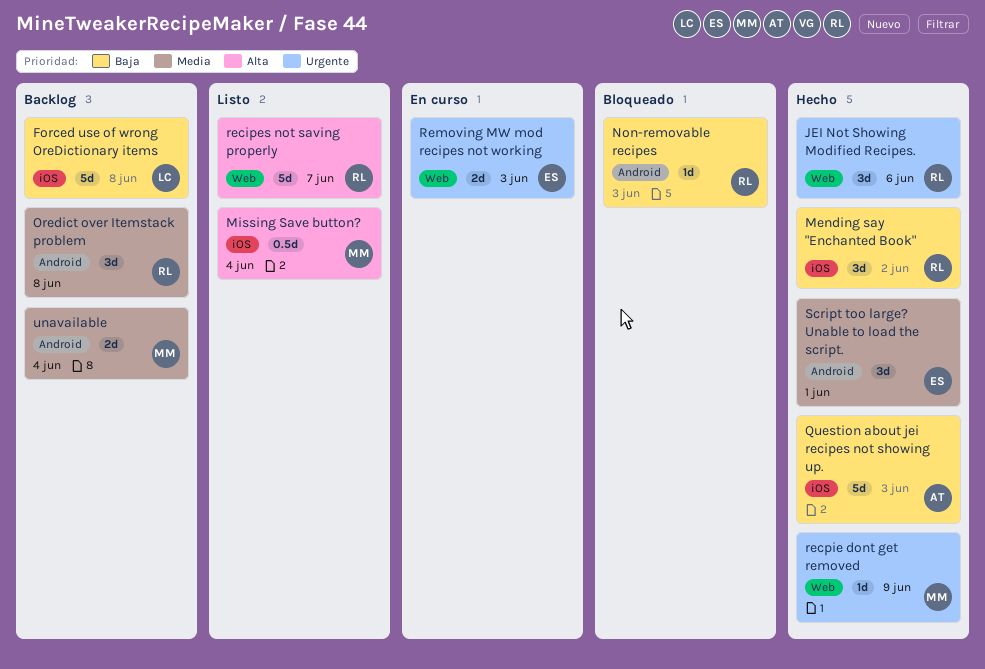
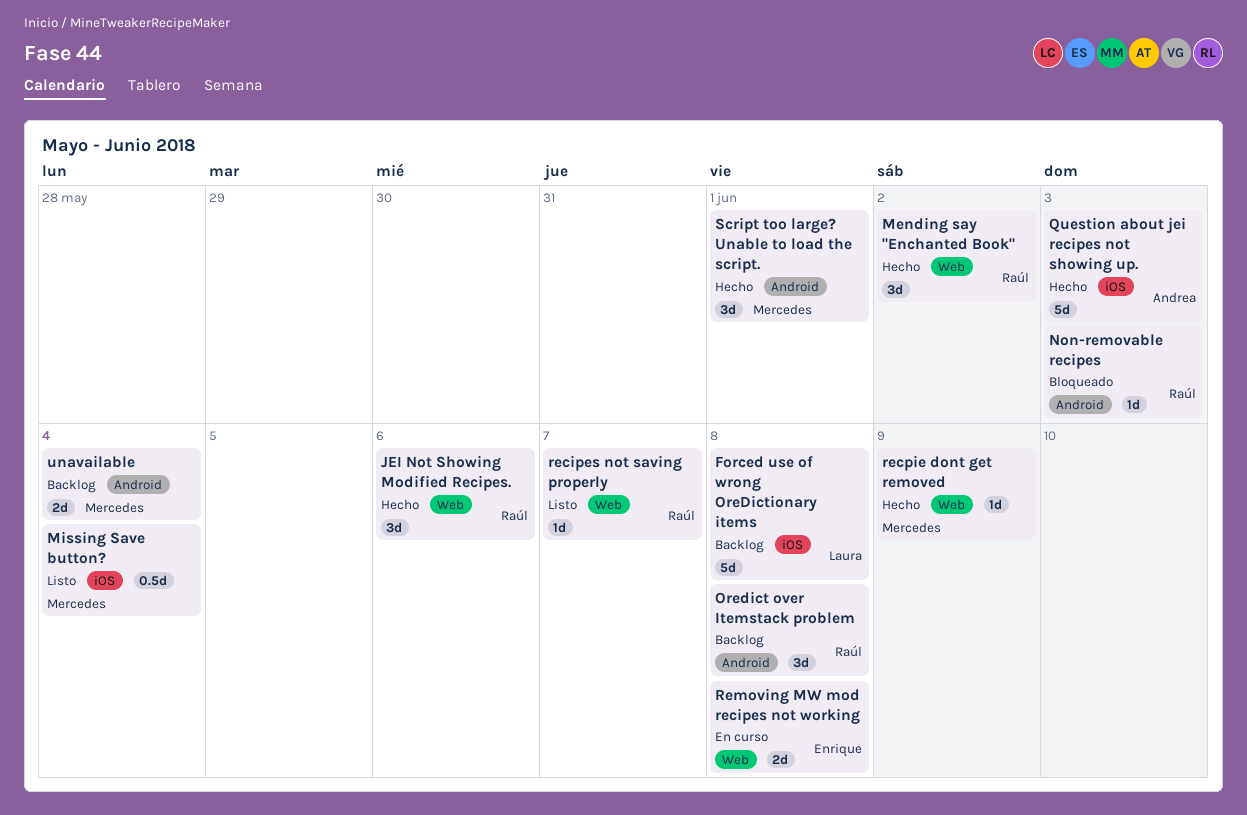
Mending say "Enchanted Book", label: iOS -> Web
recipes not saving properly, estimate: 5d -> 1d
Removing MW mod recipes not working, due: Jun 3 -> Jun 8
Script too large? Unable to load the script., owner: Enrique -> Mercedes

